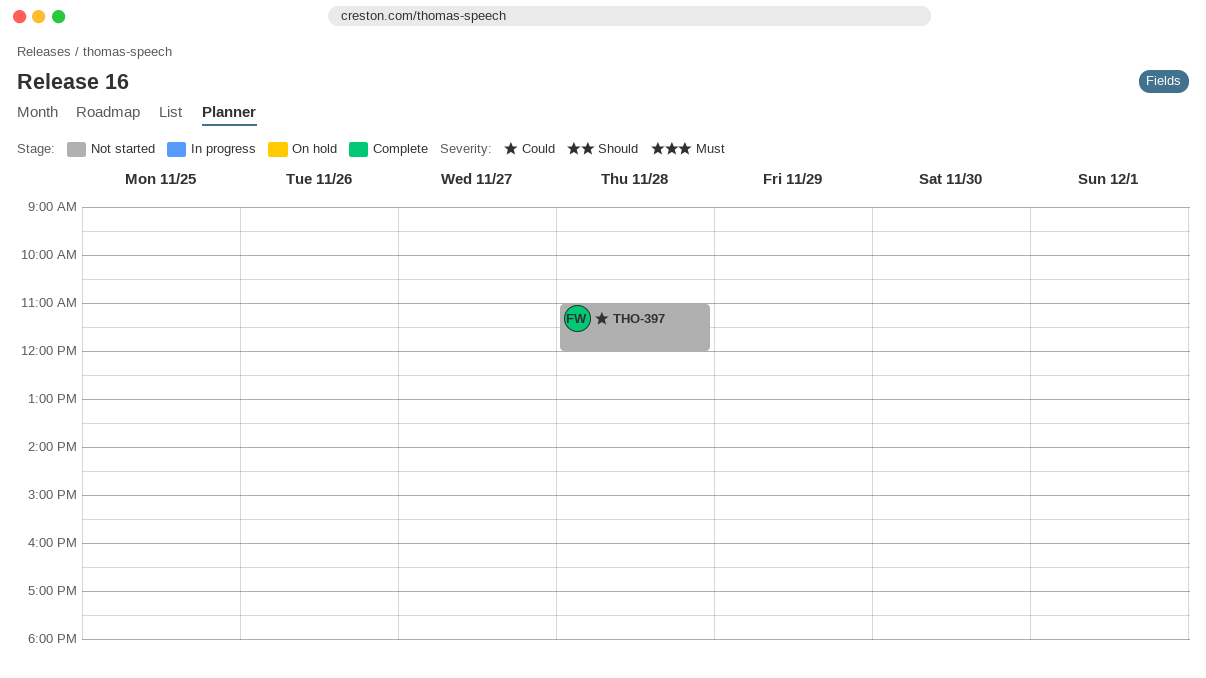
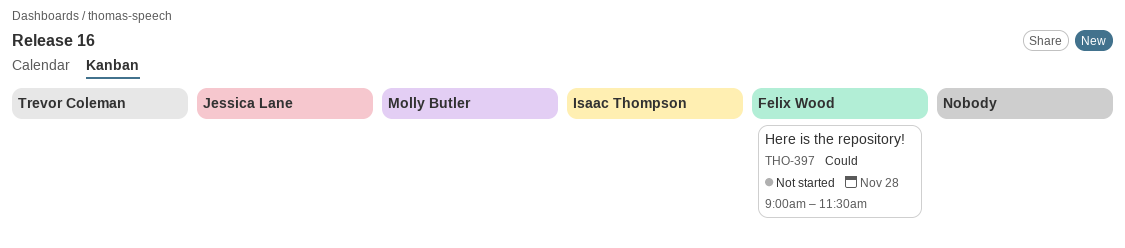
THO-397, begins: 11:00 -> 09:00
THO-397, ends: 12:00 -> 11:30

